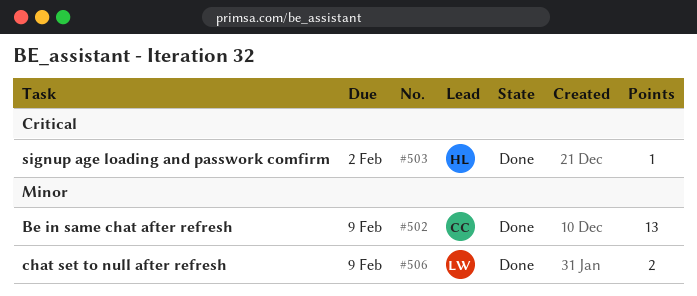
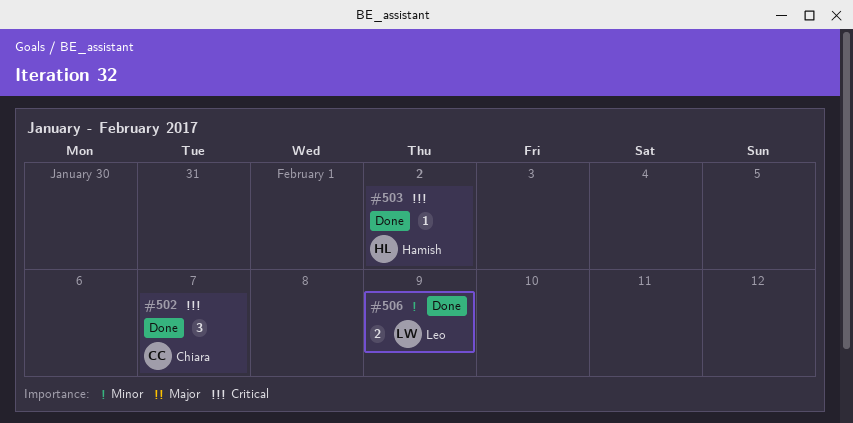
#502, priority: Minor -> Critical
#502, estimate: 13 -> 3
#502, due: Feb 9 -> Feb 7

